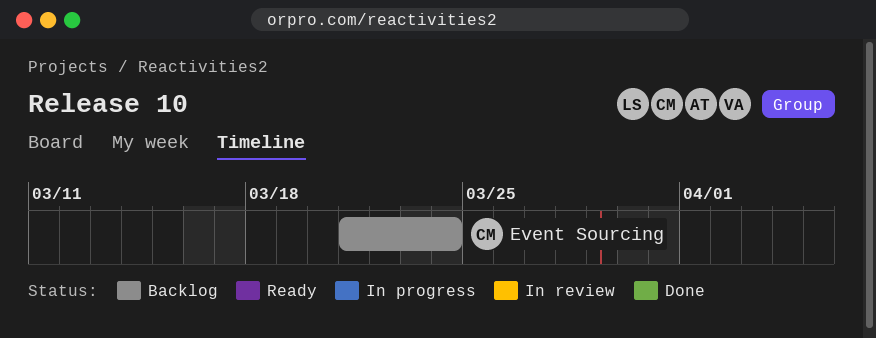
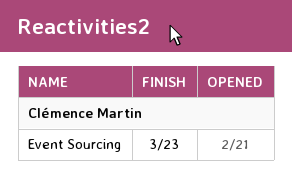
Event Sourcing, due: Mar 24 -> Mar 23

